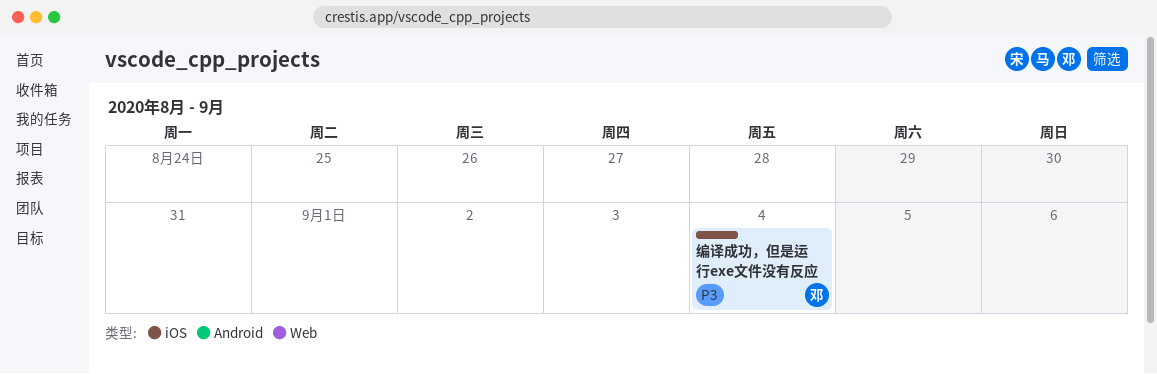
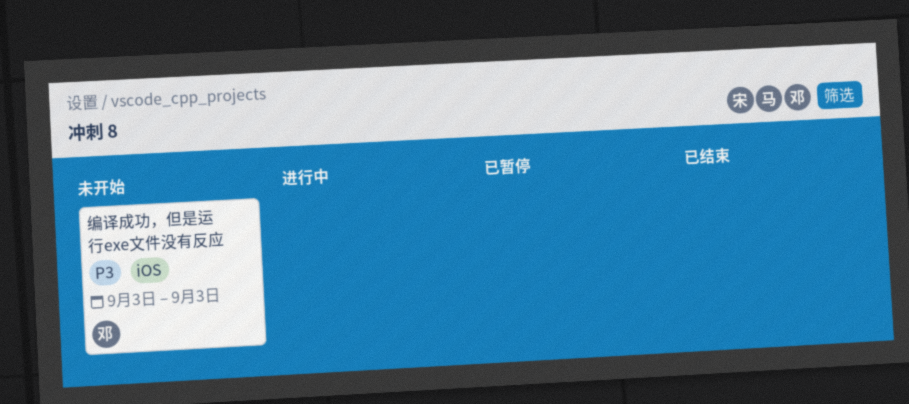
编译成功，但是运行exe文件没有反应, due: Sep 4 -> Sep 3

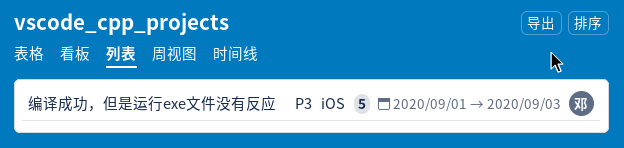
编译成功，但是运行exe文件没有反应, start: Sep 3 -> Sep 1

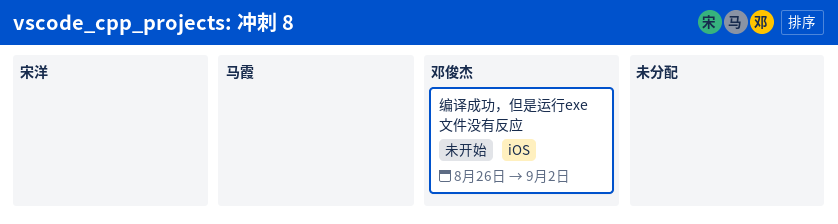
编译成功，但是运行exe文件没有反应, start: Sep 1 -> Aug 26
编译成功，但是运行exe文件没有反应, due: Sep 3 -> Sep 2

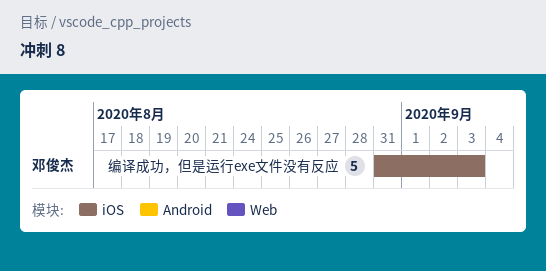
编译成功，但是运行exe文件没有反应, start: Aug 26 -> Aug 31
编译成功，但是运行exe文件没有反应, due: Sep 2 -> Sep 3

